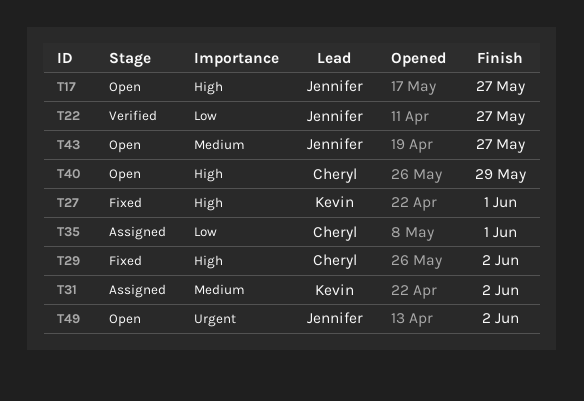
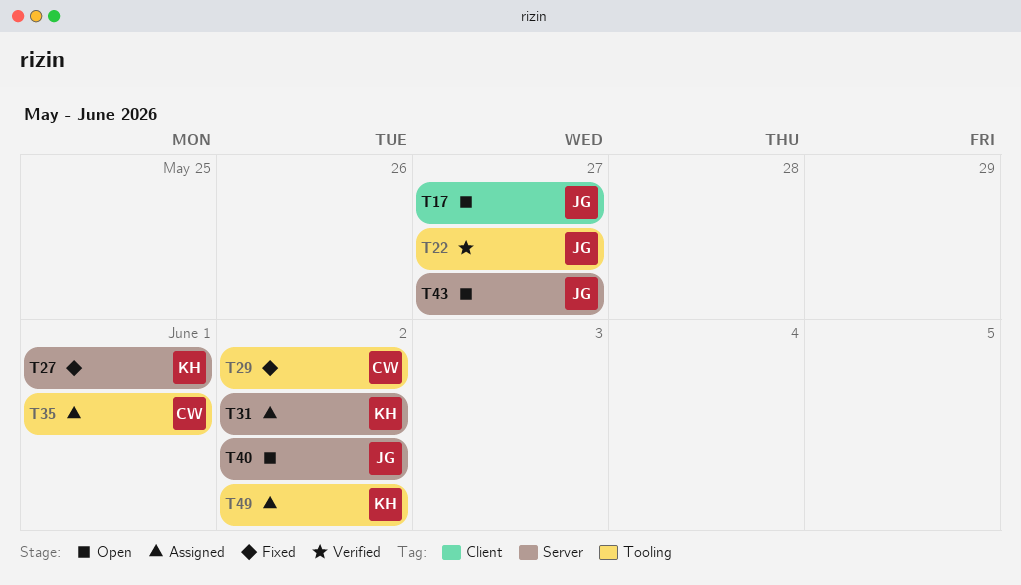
T40, owner: Cheryl -> Jennifer
T40, due: May 29 -> Jun 2
T49, status: Open -> Assigned
T49, owner: Jennifer -> Kevin

